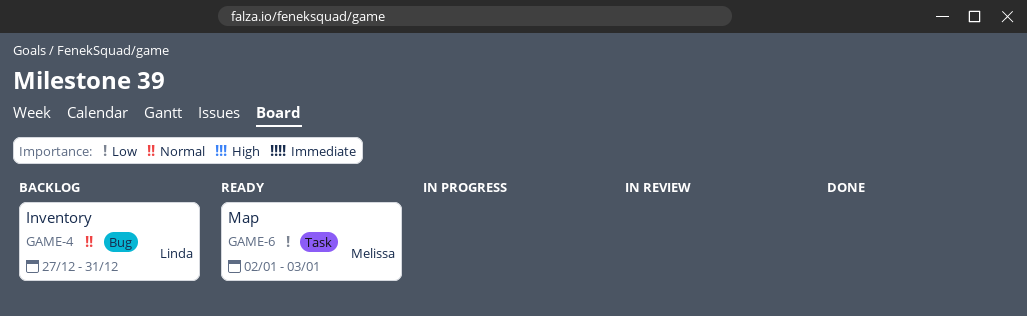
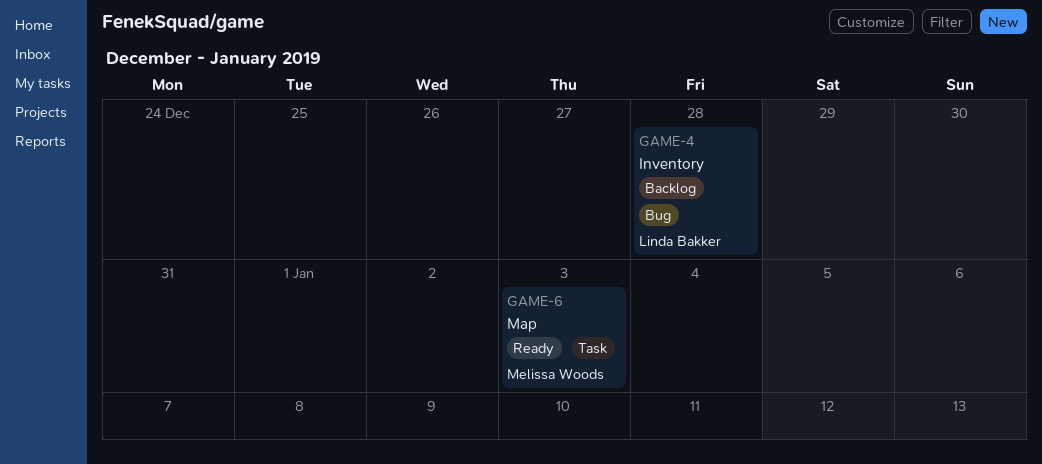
GAME-4, due: Dec 31 -> Dec 28

